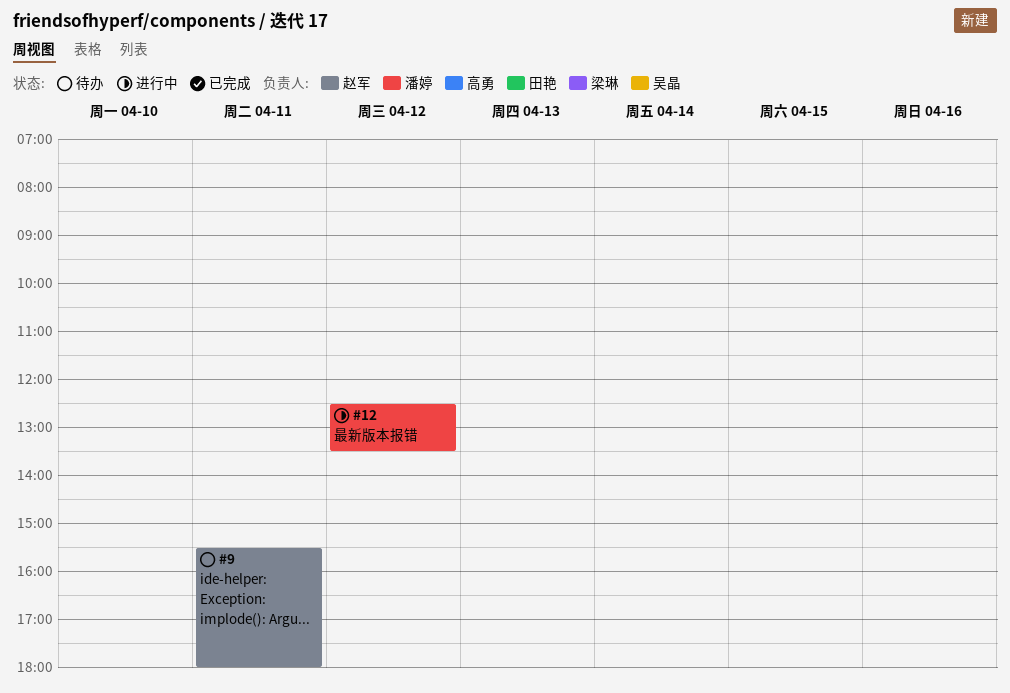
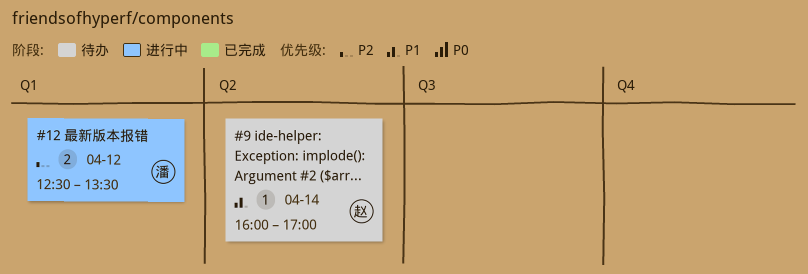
#9, day: Apr 11 -> Apr 14
#9, begins: 15:30 -> 16:00
#9, ends: 18:00 -> 17:00

